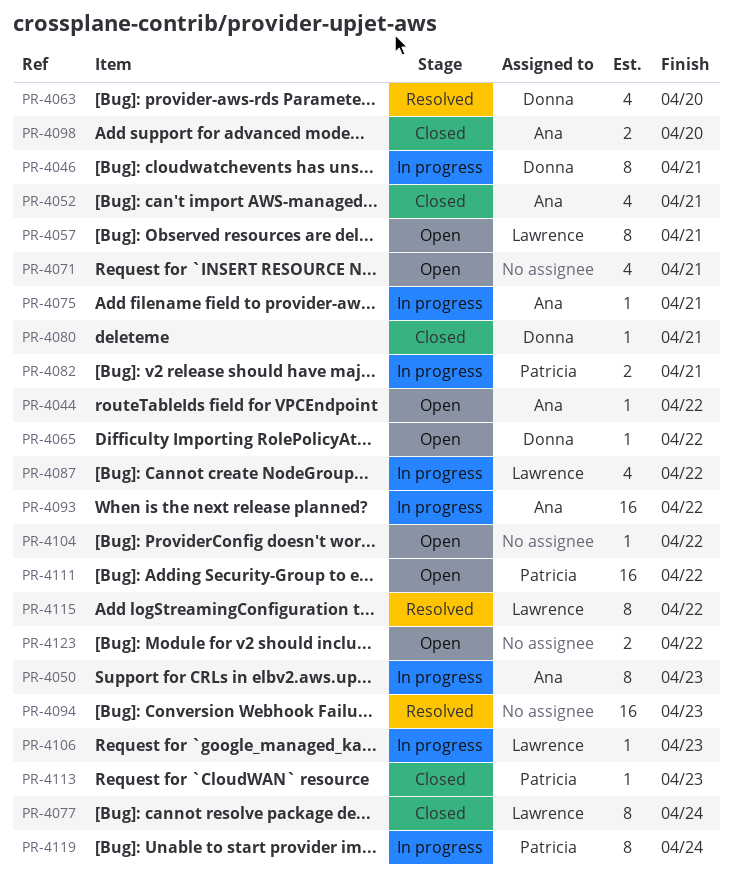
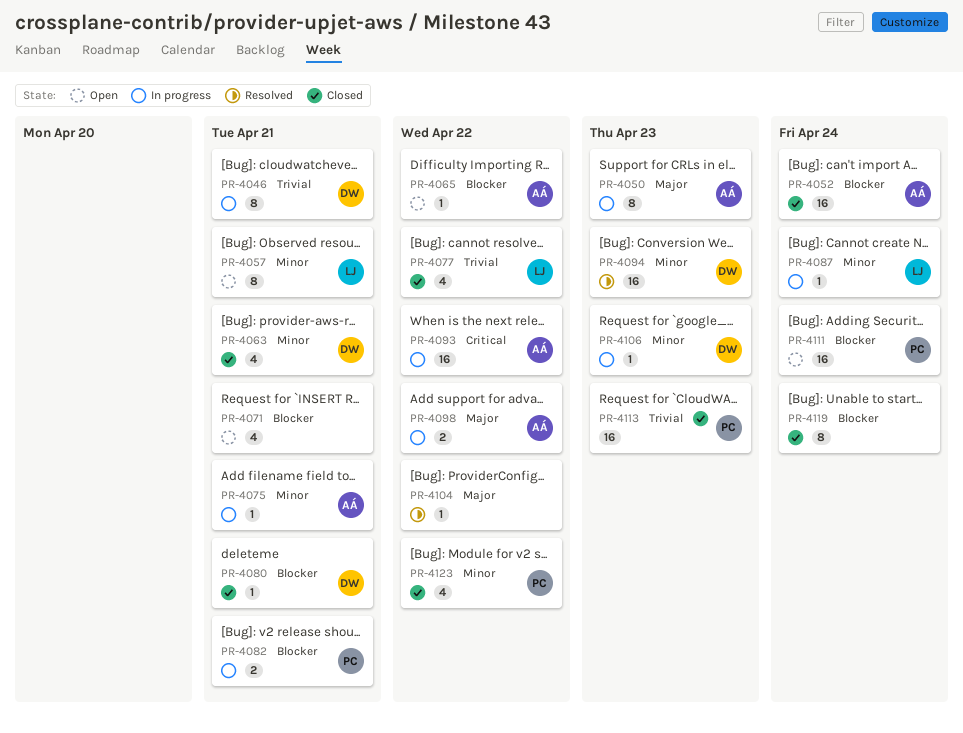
PR-4044: present -> none
PR-4052, estimate: 4 -> 16
PR-4052, due: Apr 21 -> Apr 24
PR-4063, status: Resolved -> Closed
PR-4063, due: Apr 20 -> Apr 21
PR-4065, owner: Donna -> Ana
PR-4077, estimate: 8 -> 4
PR-4077, due: Apr 24 -> Apr 22
PR-4087, estimate: 4 -> 1
PR-4087, due: Apr 22 -> Apr 24
PR-4094, owner: none -> Donna
PR-4098, status: Closed -> In progress
PR-4098, due: Apr 20 -> Apr 22
PR-4104, status: Open -> Resolved
PR-4106, owner: Lawrence -> Donna
PR-4111, due: Apr 22 -> Apr 24
PR-4113, estimate: 1 -> 16
PR-4115: present -> none
PR-4119, status: In progress -> Closed
PR-4119, owner: Patricia -> none
PR-4123, status: Open -> Closed
PR-4123, owner: none -> Patricia
PR-4123, estimate: 2 -> 4

